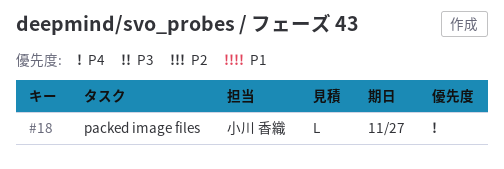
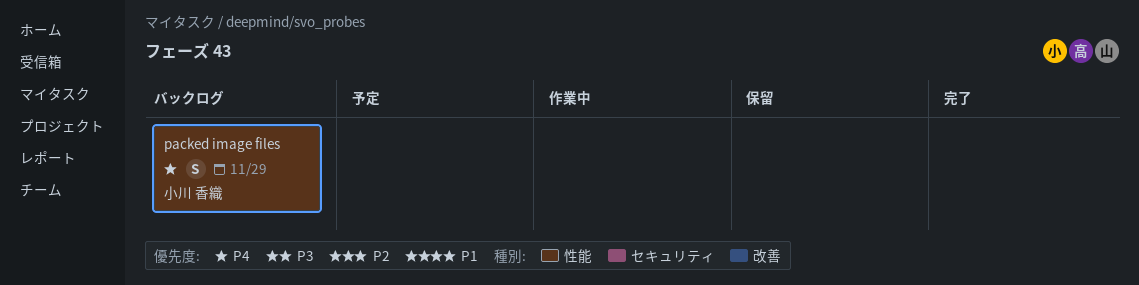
packed image files, estimate: L -> S
packed image files, due: Nov 27 -> Nov 29

